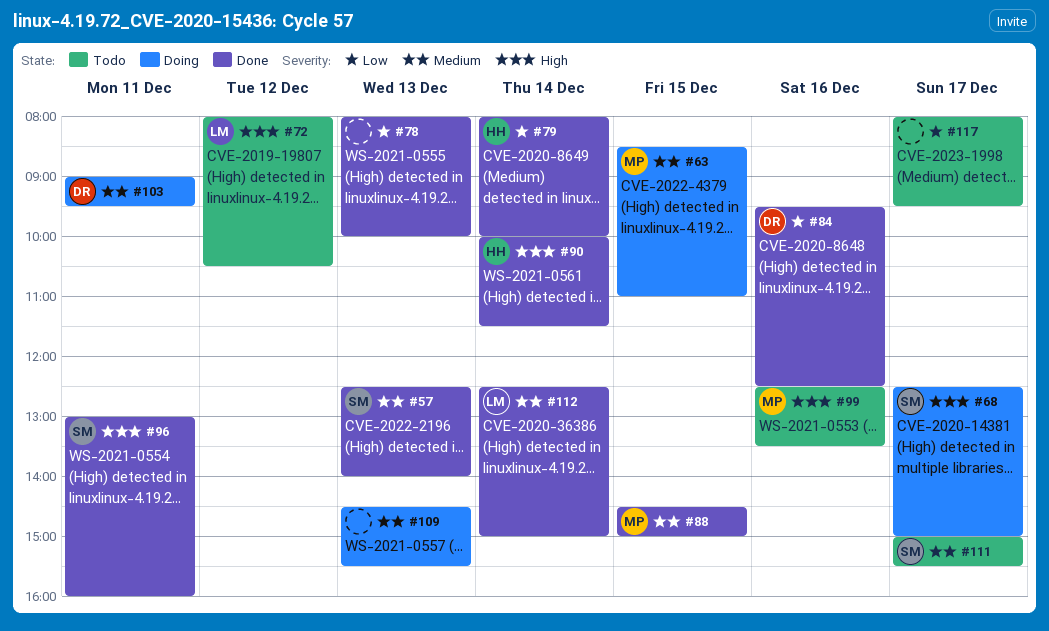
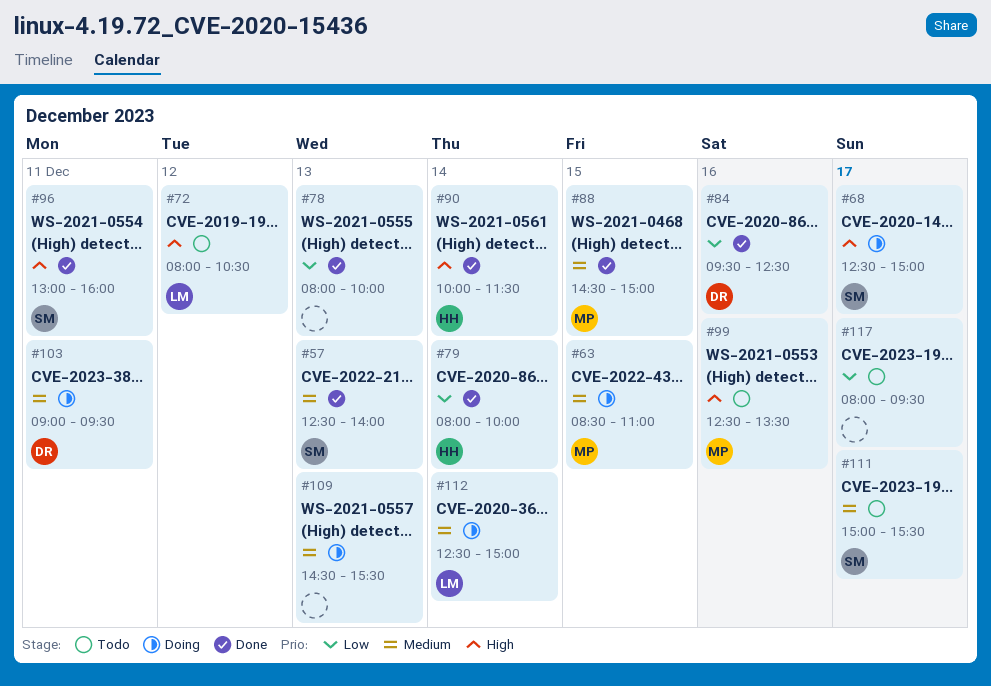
#112, status: Done -> Doing

